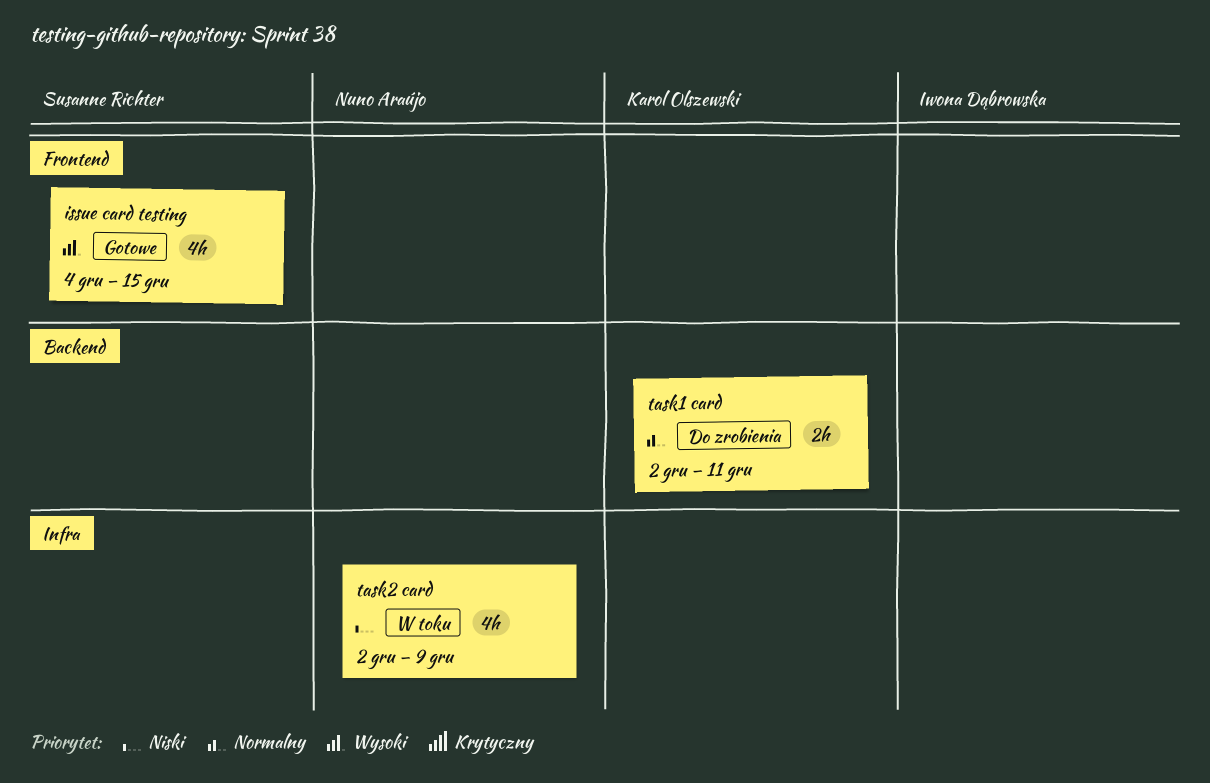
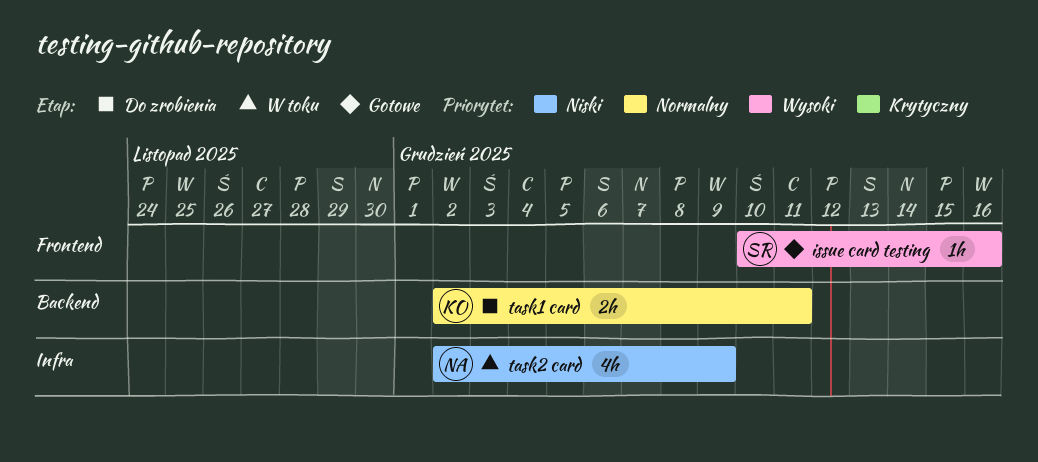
issue card testing, estimate: 4h -> 1h
issue card testing, start: Dec 4 -> Dec 10
issue card testing, due: Dec 15 -> Dec 16

